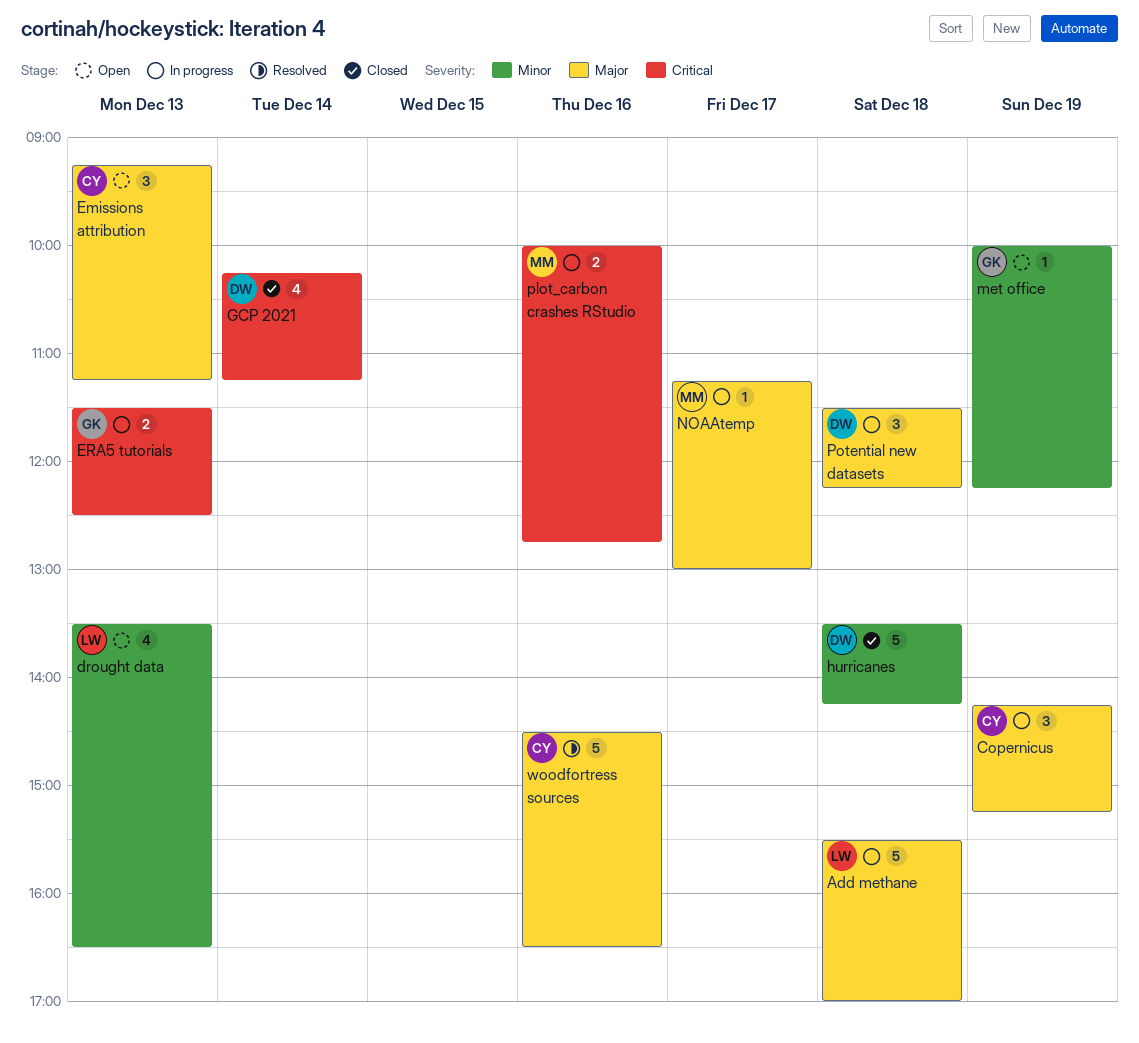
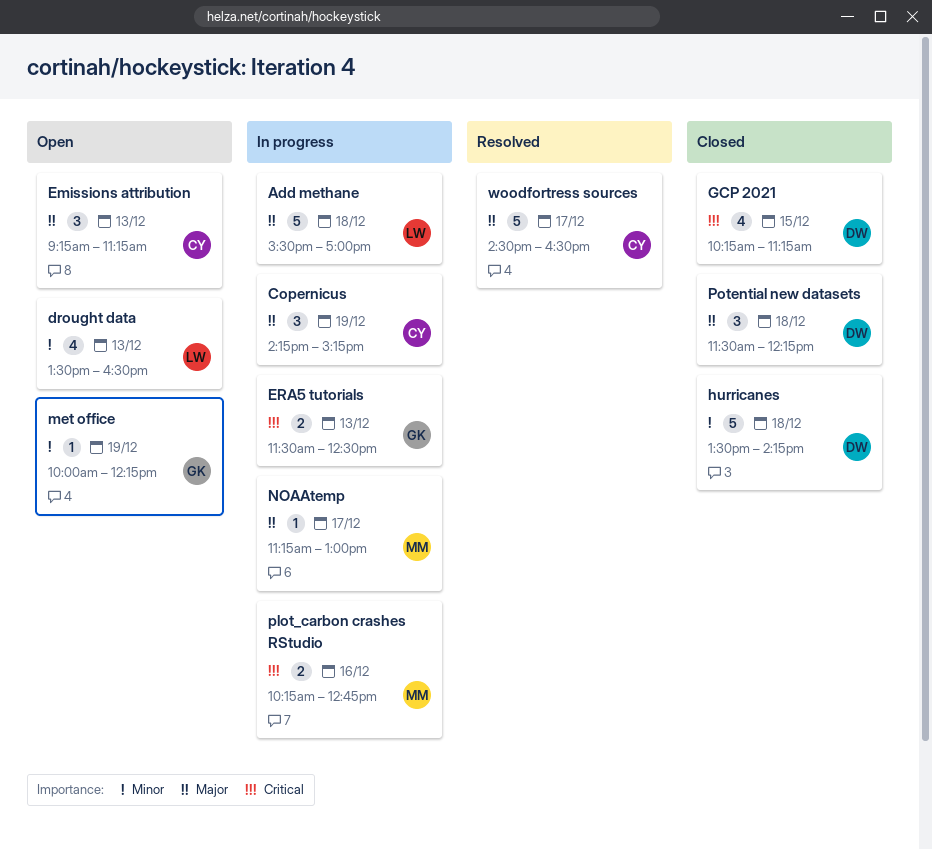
GCP 2021, day: Dec 14 -> Dec 15
plot_carbon crashes RStudio, begins: 10:00 -> 10:15
Potential new datasets, status: In progress -> Closed
woodfortress sources, day: Dec 16 -> Dec 17

